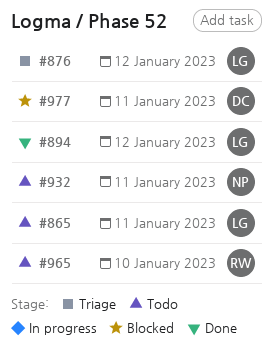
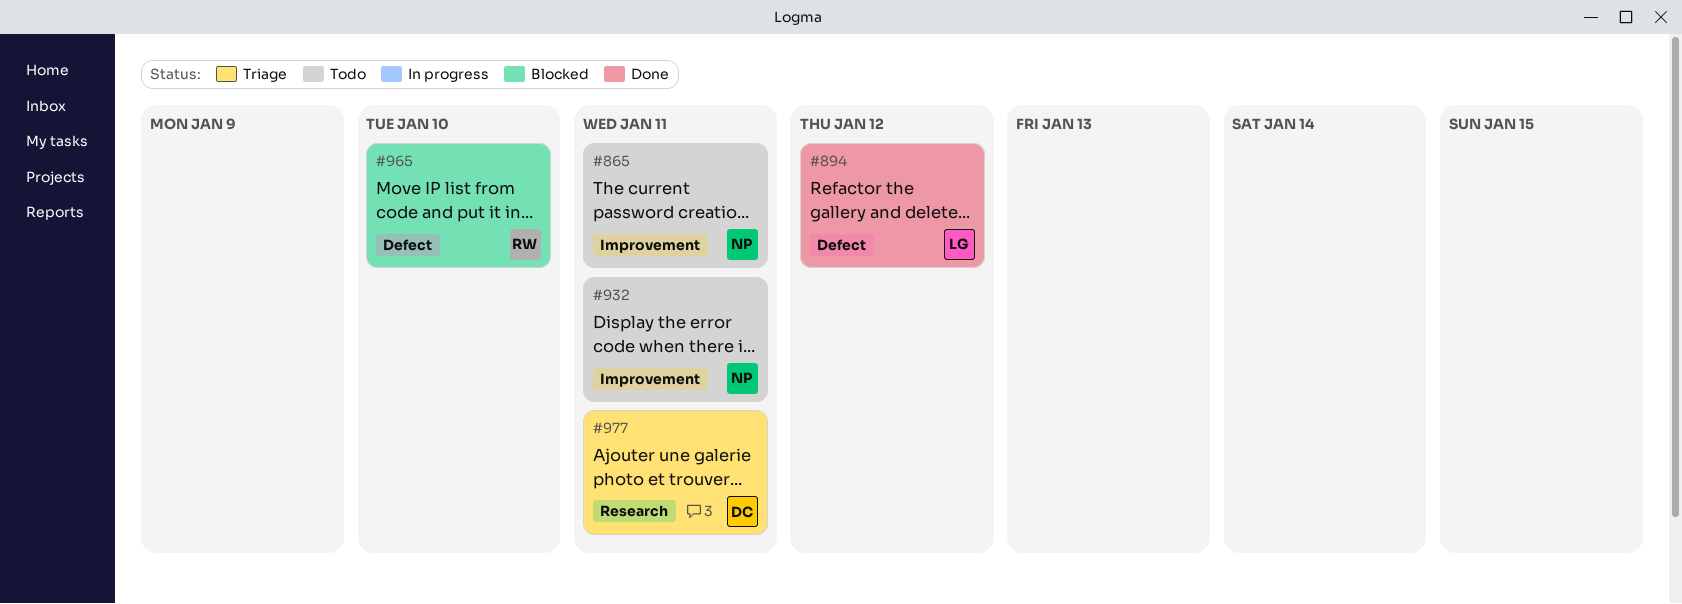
#865, owner: LG -> NP
#876: present -> none
#965, status: Todo -> Blocked
#977, status: Blocked -> Triage

